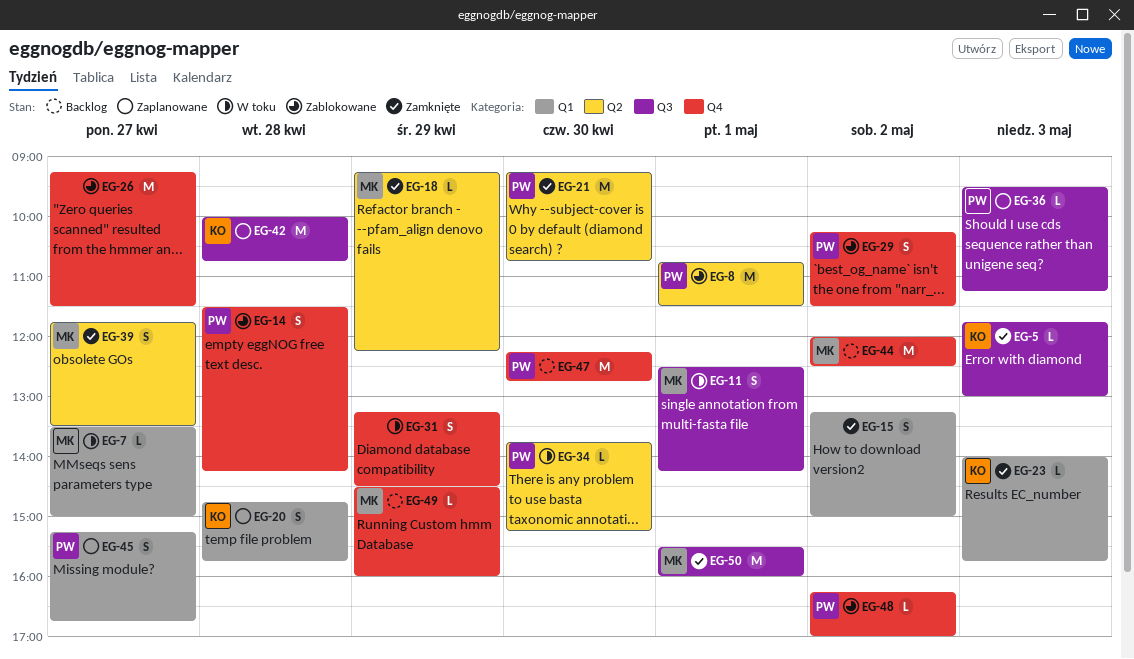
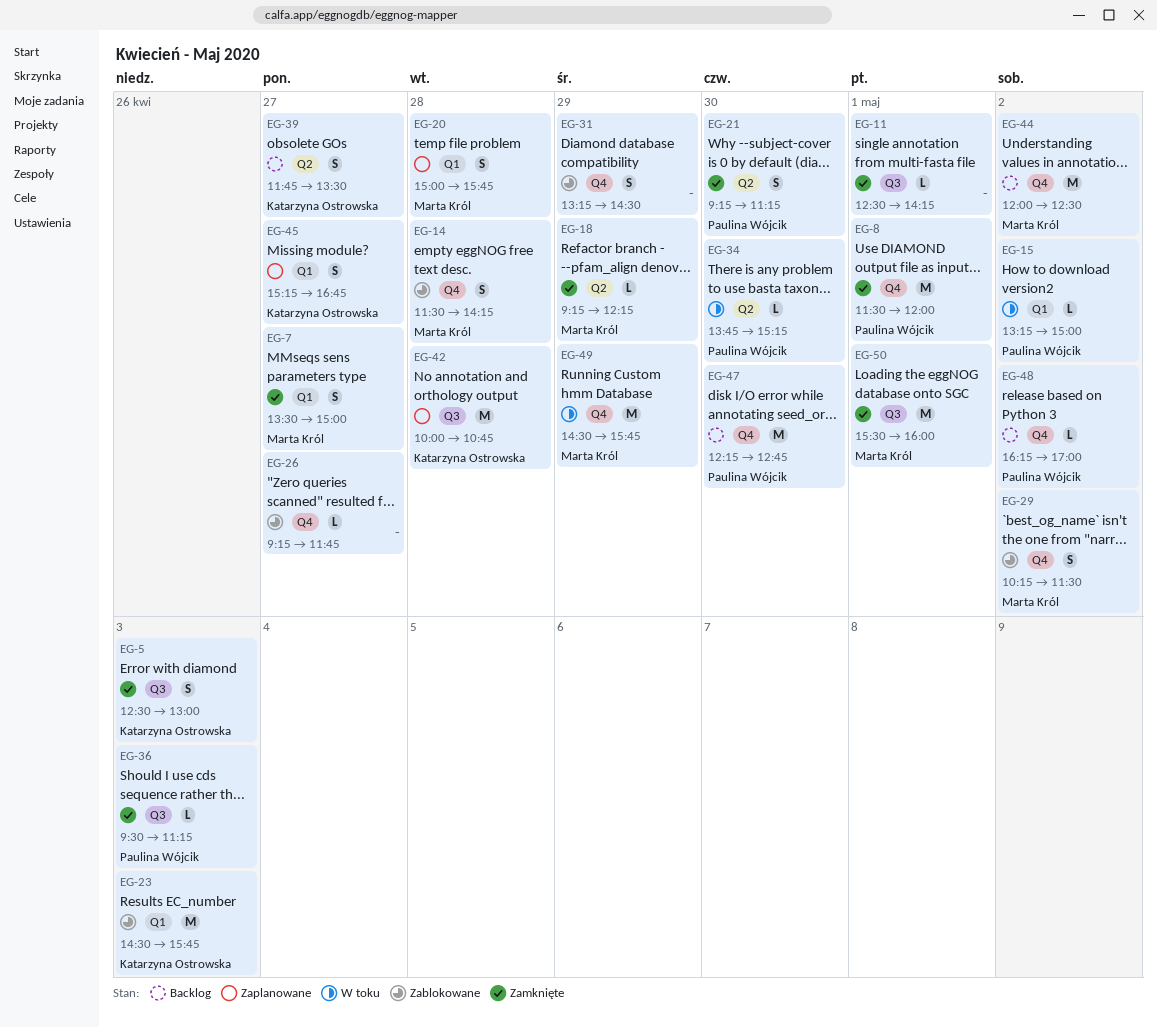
EG-5, estimate: L -> S
EG-5, begins: 11:45 -> 12:30
EG-7, status: W toku -> Zamknięte
EG-7, estimate: L -> S
EG-8, status: Zablokowane -> Zamknięte
EG-8, label: Q2 -> Q4
EG-8, begins: 10:45 -> 11:30
EG-8, ends: 11:30 -> 12:00
EG-11, status: W toku -> Zamknięte
EG-11, owner: Marta Król -> none
EG-11, estimate: S -> L
EG-14, owner: Paulina Wójcik -> Marta Król
EG-15, status: Zamknięte -> W toku
EG-15, owner: none -> Paulina Wójcik
EG-15, estimate: S -> L
EG-20, owner: Katarzyna Ostrowska -> Marta Król
EG-20, begins: 14:45 -> 15:00
EG-21, estimate: M -> S
EG-21, ends: 10:45 -> 11:15
EG-23, status: Zamknięte -> Zablokowane
EG-23, estimate: L -> M
EG-23, begins: 14:00 -> 14:30
EG-26, estimate: M -> L
EG-26, ends: 11:30 -> 11:45
EG-29, owner: Paulina Wójcik -> Marta Król
EG-31, status: W toku -> Zablokowane
EG-36, status: Zaplanowane -> Zamknięte
EG-39, status: Zamknięte -> Backlog
EG-39, owner: Marta Król -> Katarzyna Ostrowska
EG-45, owner: Paulina Wójcik -> Katarzyna Ostrowska
EG-48, status: Zablokowane -> Backlog
EG-49, status: Backlog -> W toku
EG-49, estimate: L -> M
EG-49, ends: 16:00 -> 15:45

